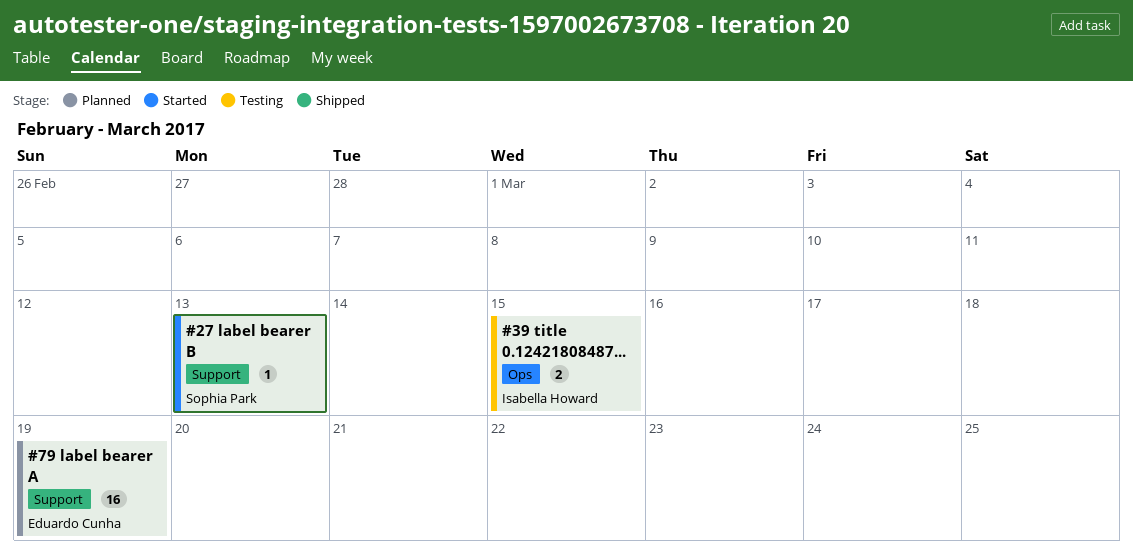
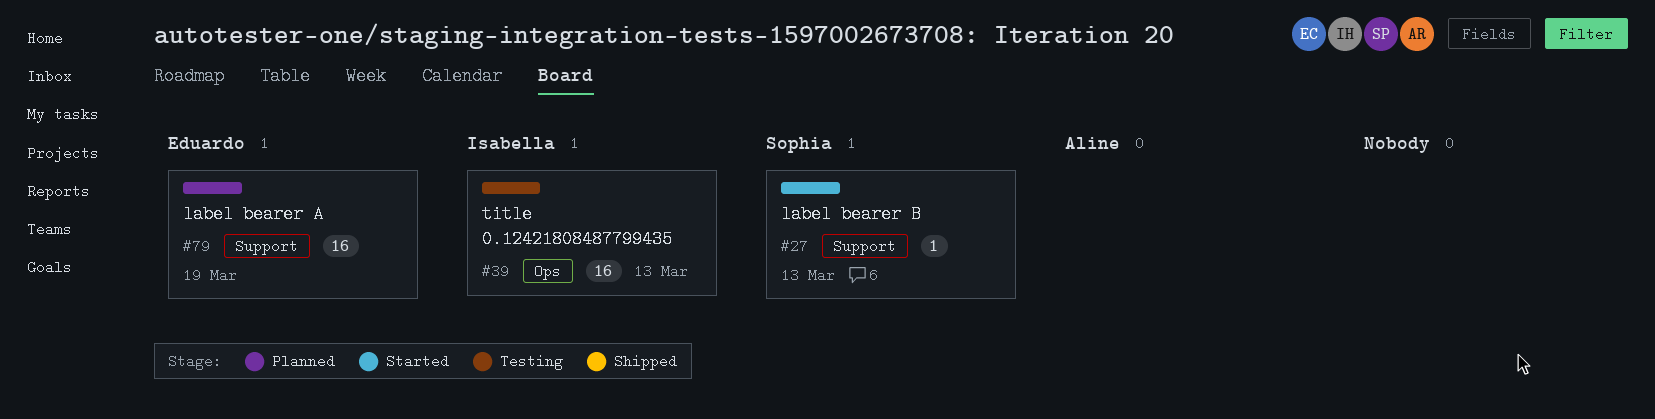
#39, estimate: 2 -> 16
#39, due: Mar 15 -> Mar 13

